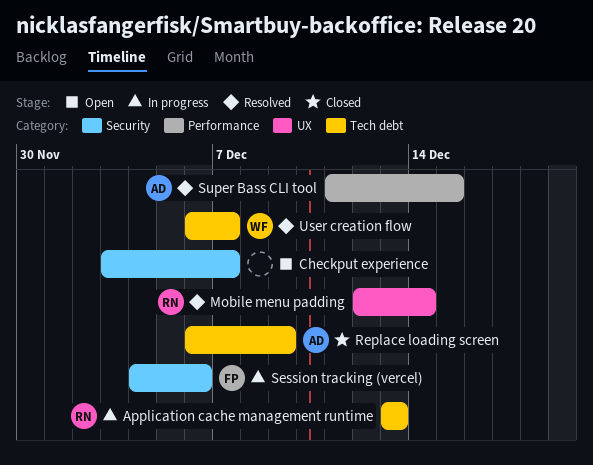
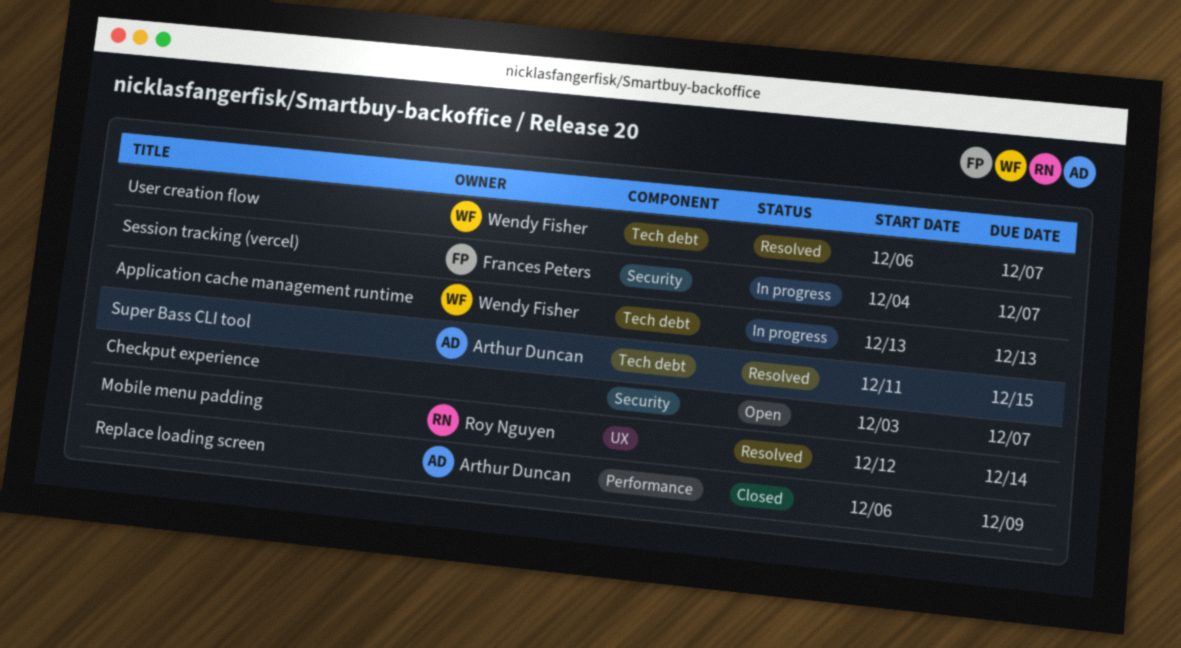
Application cache management runtime, owner: Roy Nguyen -> Wendy Fisher
Replace loading screen, label: Tech debt -> Performance
Session tracking (vercel), due: Dec 6 -> Dec 7
Super Bass CLI tool, label: Performance -> Tech debt

